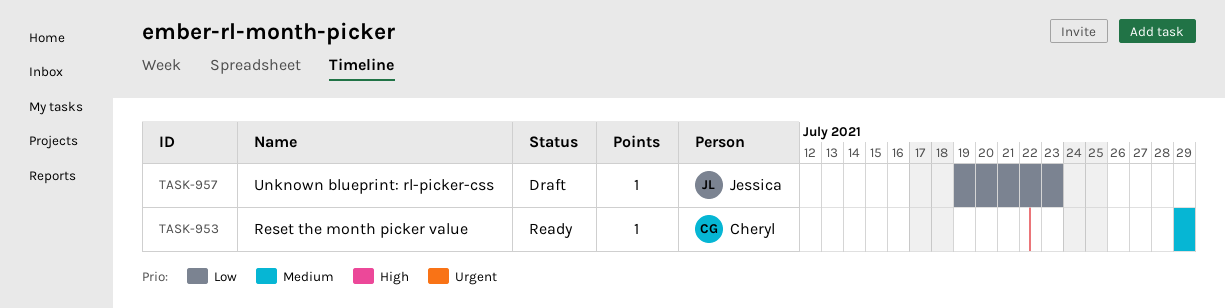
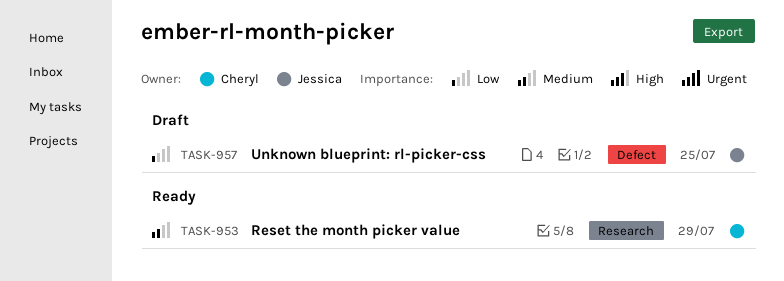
TASK-957, due: Jul 23 -> Jul 25

